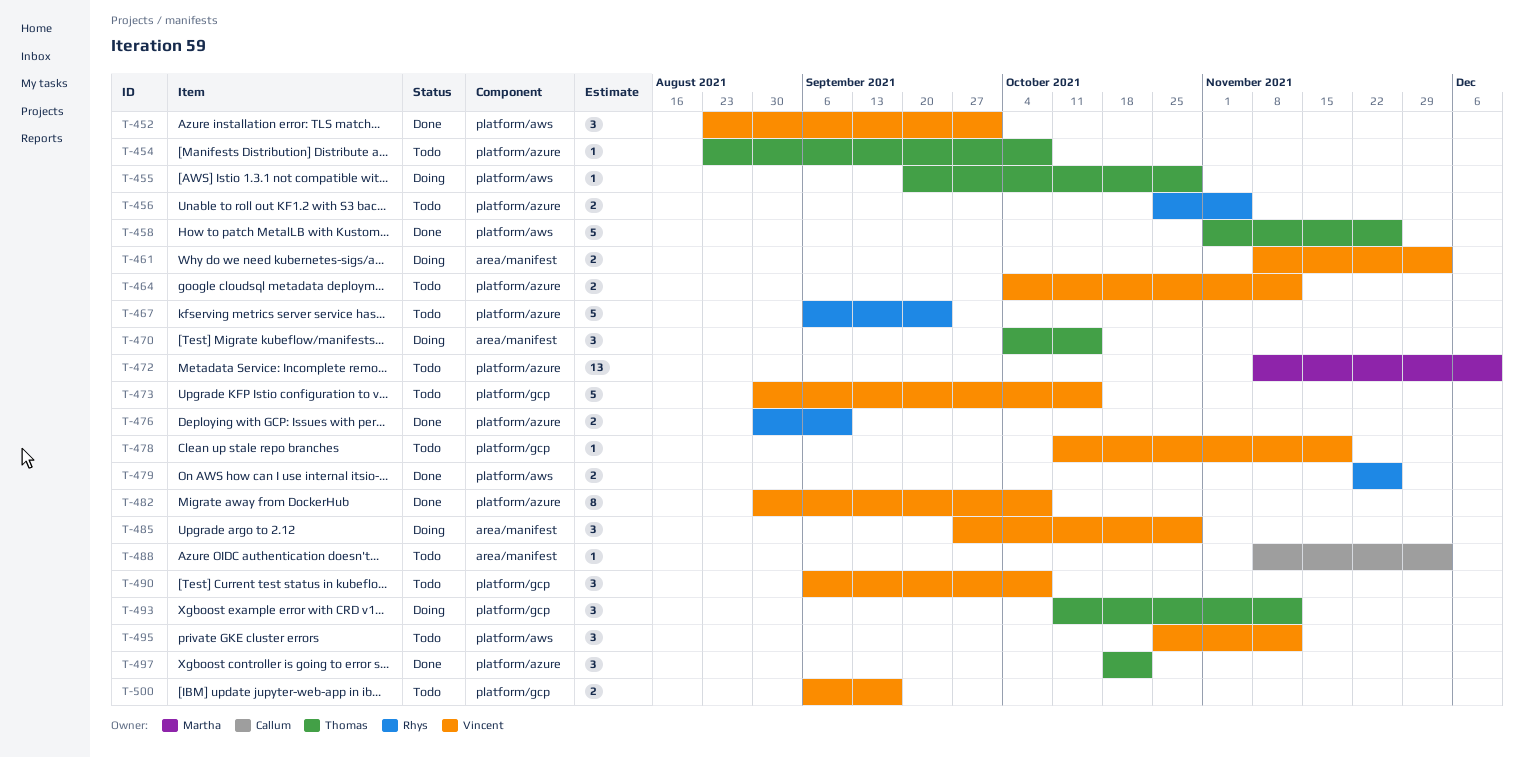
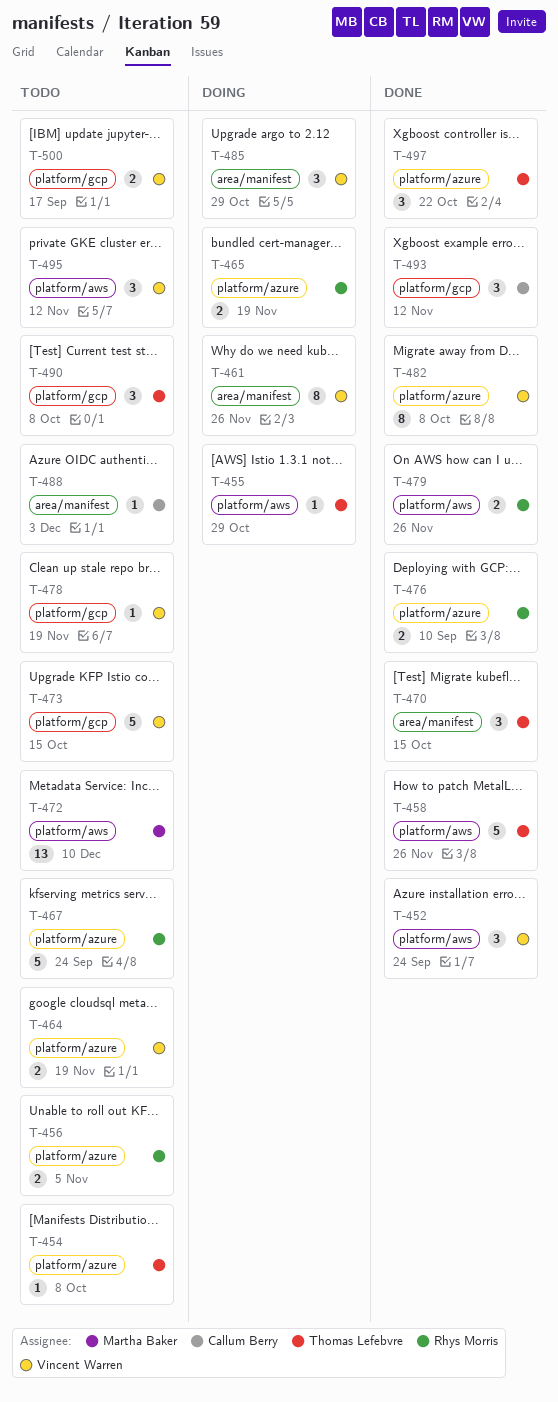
T-452, due: Oct 1 -> Sep 24
T-461, estimate: 2 -> 8
T-461, due: Dec 3 -> Nov 26
T-464, due: Nov 12 -> Nov 19
T-465: none -> present
T-470, status: Doing -> Done
T-472, label: platform/azure -> platform/aws
T-490, owner: Vincent Warren -> Thomas Lefebvre
T-493, status: Doing -> Done
T-493, owner: Thomas Lefebvre -> Callum Berry

